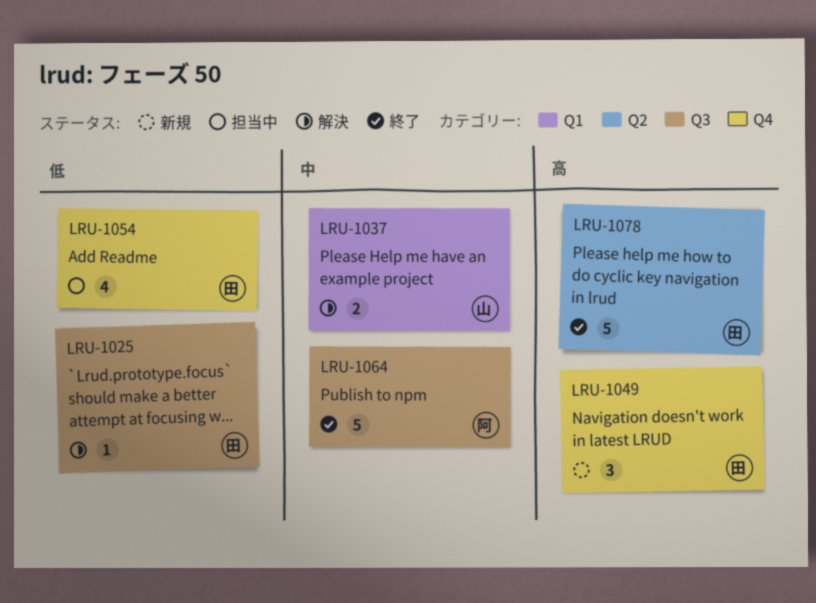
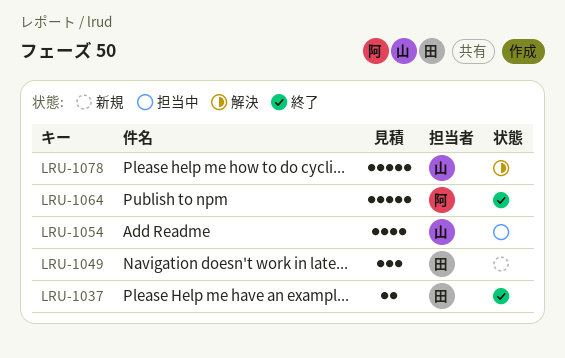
LRU-1025: present -> none
LRU-1037, status: 解決 -> 終了
LRU-1037, owner: 山 -> 田
LRU-1054, owner: 田 -> 山
LRU-1078, status: 終了 -> 解決
LRU-1078, owner: 田 -> 山

